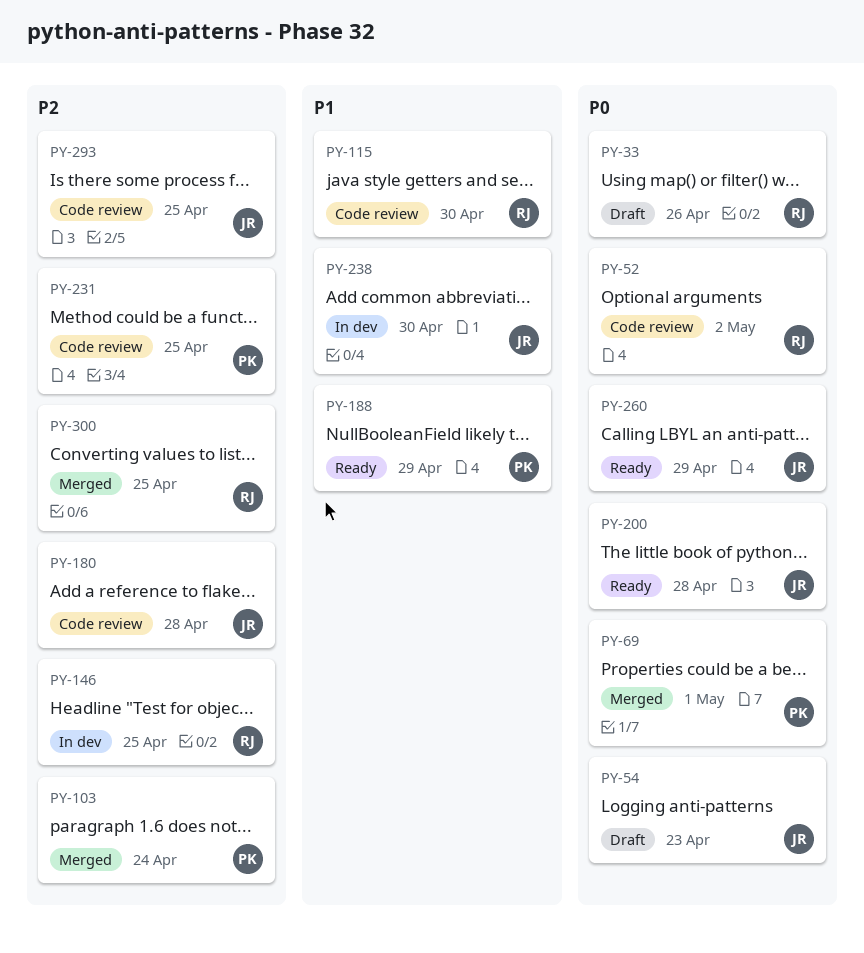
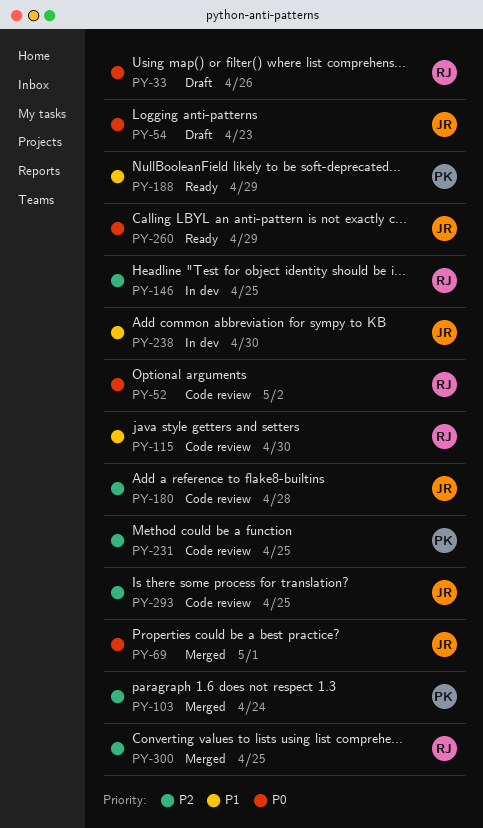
PY-69, owner: PK -> JR
PY-200: present -> none

